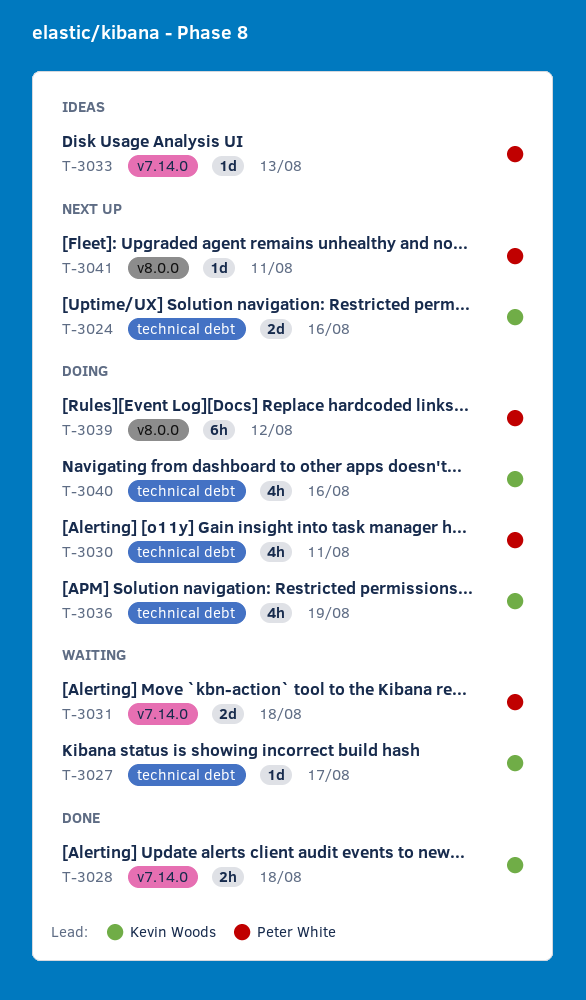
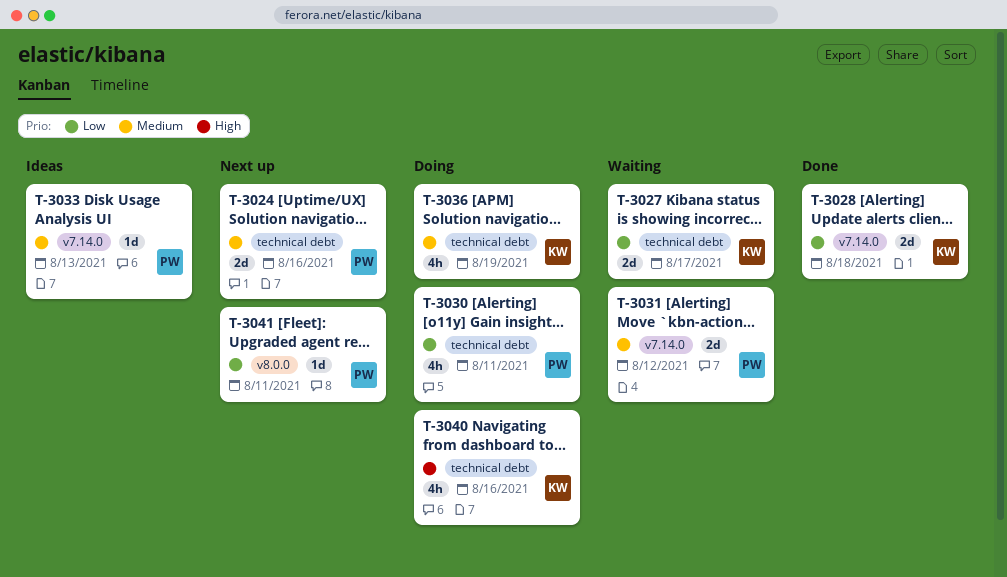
T-3024, owner: Kevin Woods -> Peter White
T-3027, estimate: 1d -> 2d
T-3028, estimate: 2h -> 2d
T-3031, due: Aug 18 -> Aug 12
T-3039: present -> none

